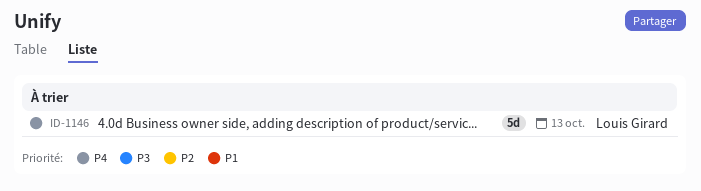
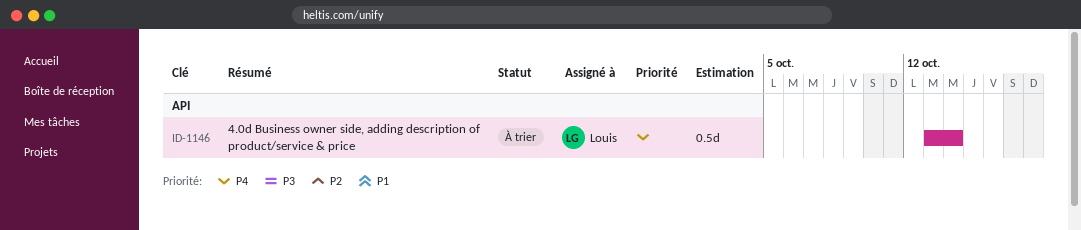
ID-1146, estimate: 5d -> 0.5d
ID-1146, due: Oct 13 -> Oct 14

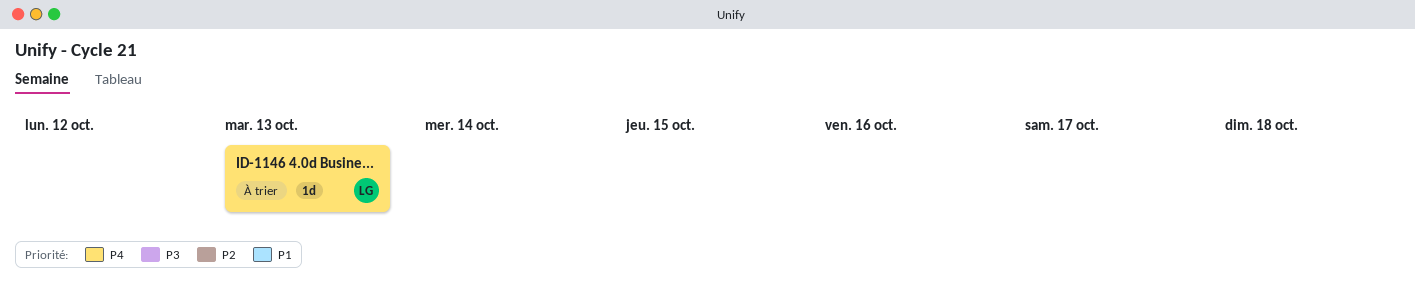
ID-1146, estimate: 0.5d -> 1d
ID-1146, due: Oct 14 -> Oct 13

